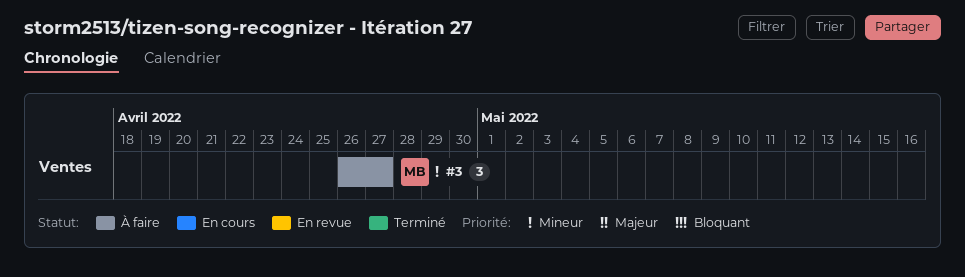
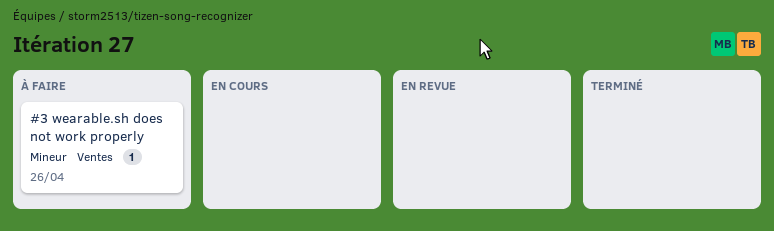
#3, estimate: 3 -> 1
#3, due: Apr 27 -> Apr 26

